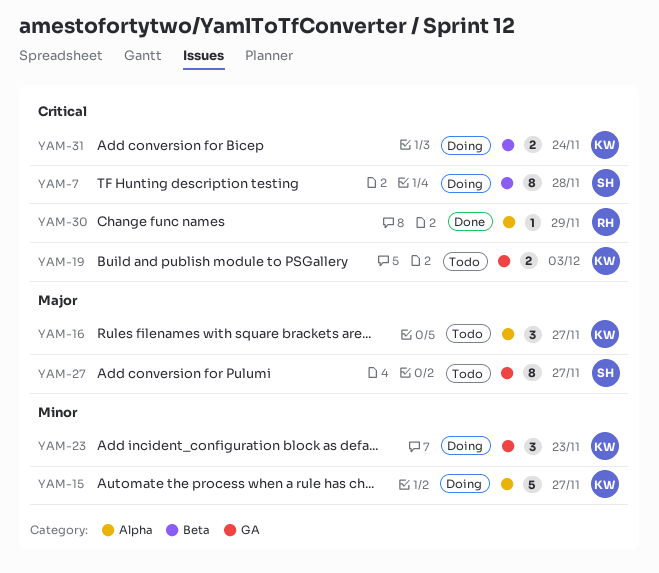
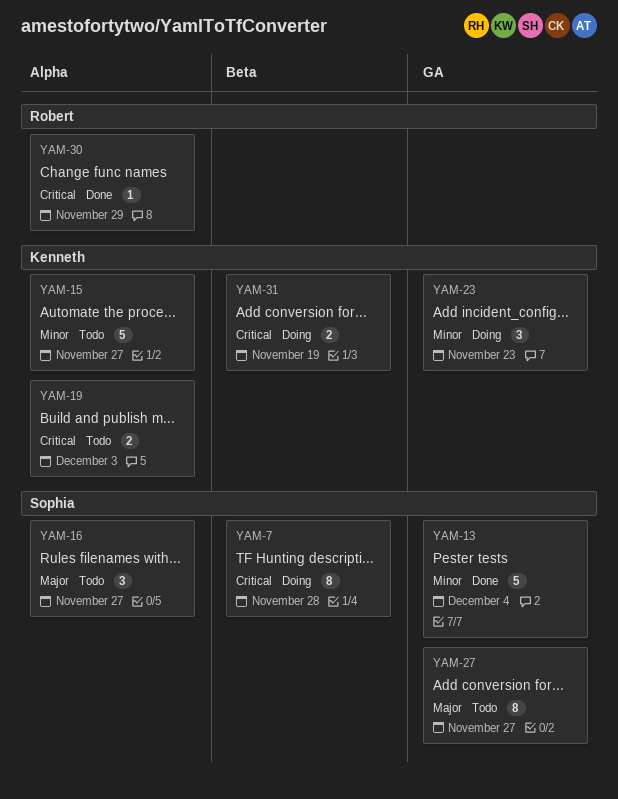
YAM-13: none -> present
YAM-15, status: Doing -> Todo
YAM-16, owner: Kenneth -> Sophia
YAM-19, label: GA -> Alpha
YAM-31, due: Nov 24 -> Nov 19

